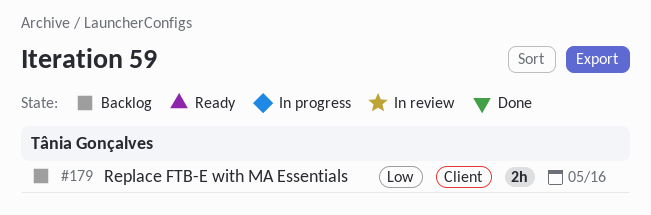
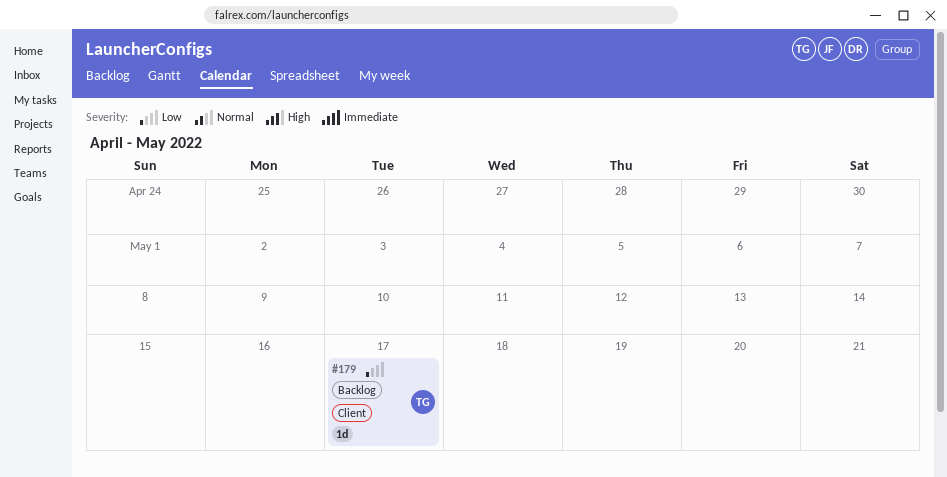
#179, estimate: 2h -> 1d
#179, due: May 16 -> May 17

